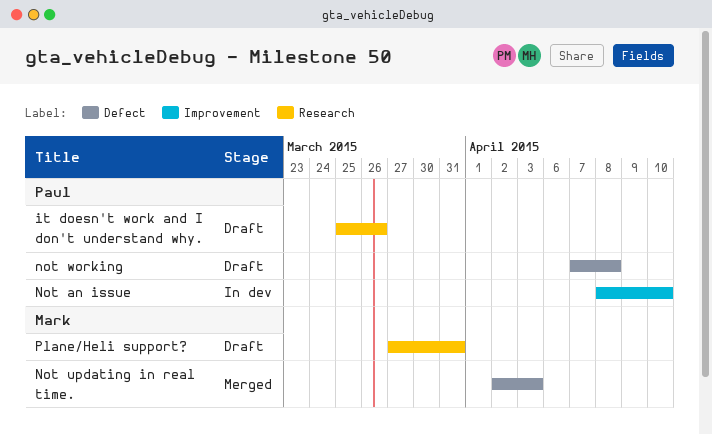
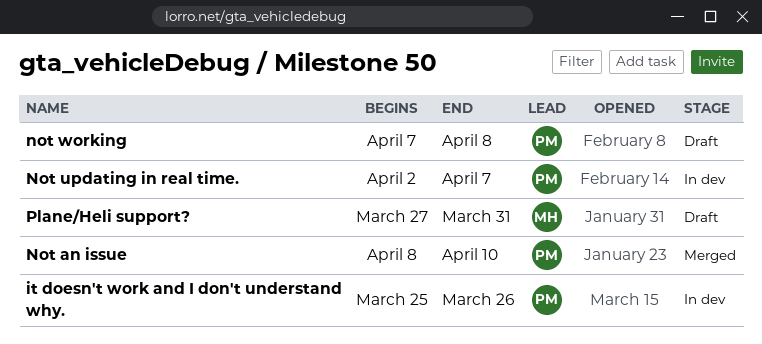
it doesn't work and I don't understand why., status: Draft -> In dev
Not an issue, status: In dev -> Merged
Not updating in real time., status: Merged -> In dev
Not updating in real time., owner: Mark -> Paul
Not updating in real time., due: Apr 3 -> Apr 7

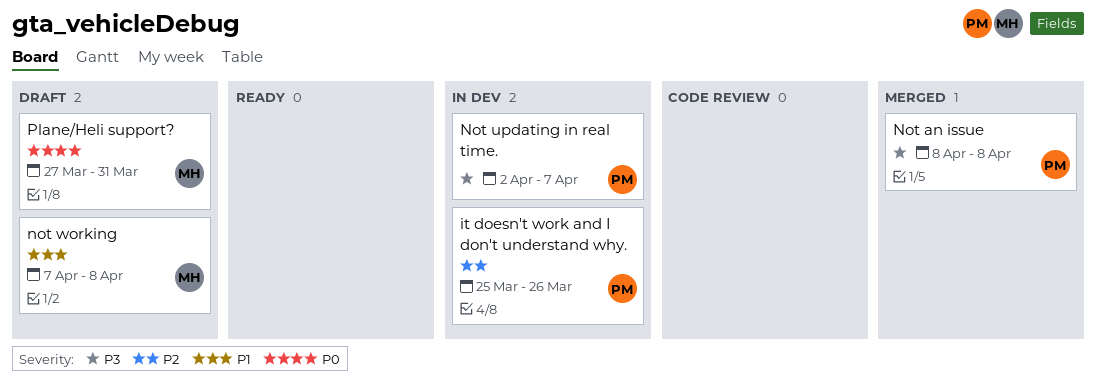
Not an issue, due: Apr 10 -> Apr 8
not working, owner: PM -> MH

